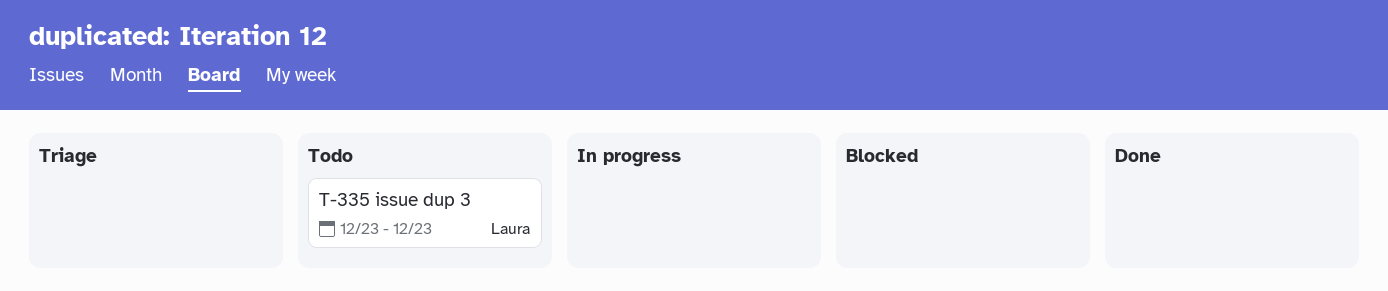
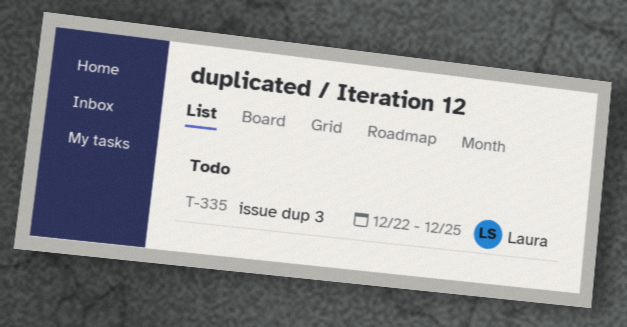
T-335, start: Dec 23 -> Dec 22
T-335, due: Dec 23 -> Dec 25

